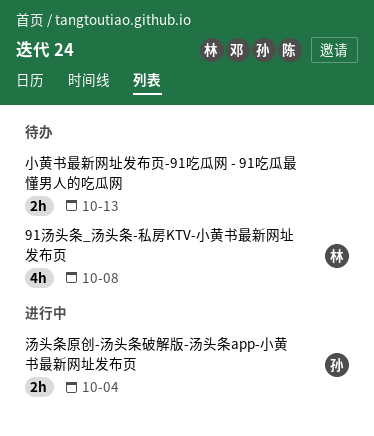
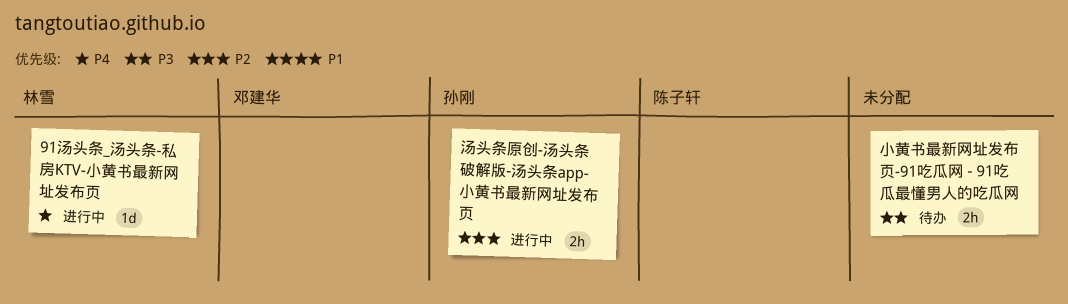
91汤头条_汤头条-私房KTV-小黄书最新网址发布页, status: 待办 -> 进行中
91汤头条_汤头条-私房KTV-小黄书最新网址发布页, estimate: 4h -> 1d

